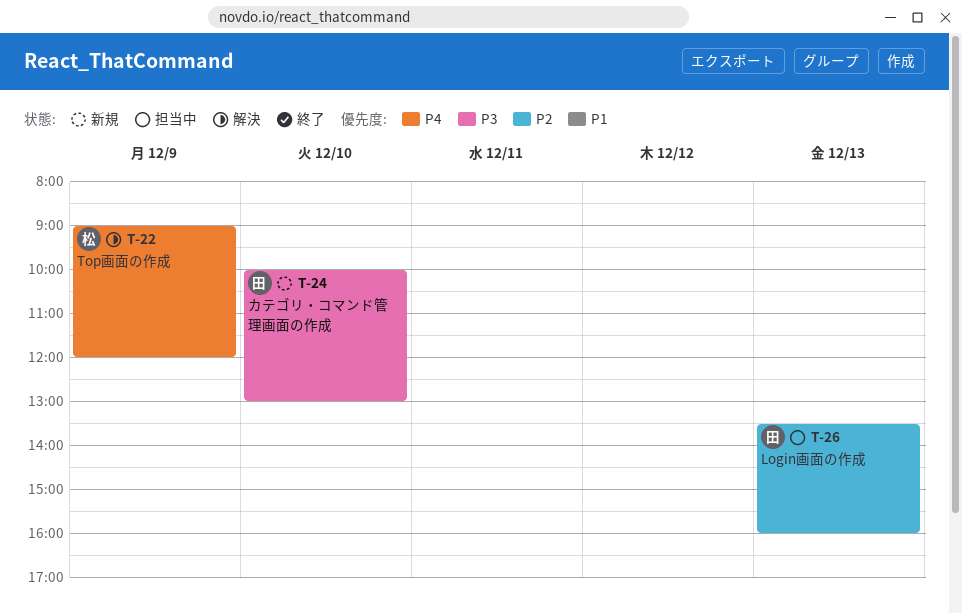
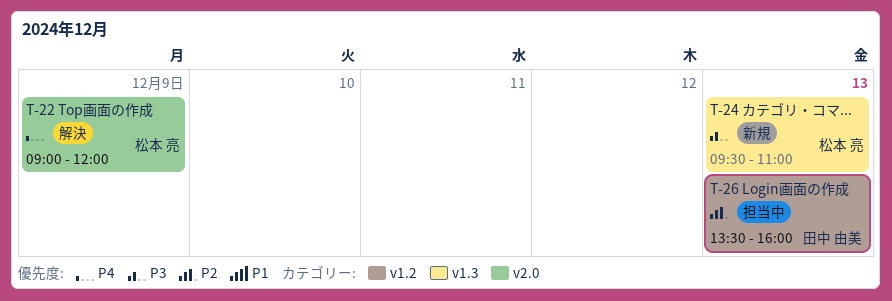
T-24, owner: 田中 由美 -> 松本 亮
T-24, day: Dec 10 -> Dec 13
T-24, begins: 10:00 -> 09:30
T-24, ends: 13:00 -> 11:00

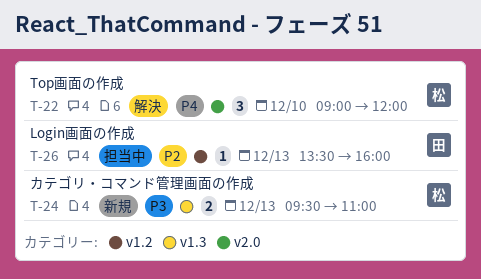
T-22, day: Dec 9 -> Dec 10

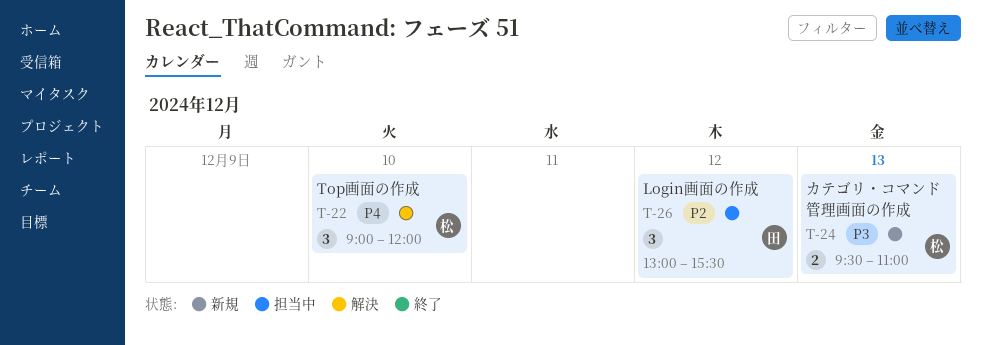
T-26, estimate: 1 -> 3
T-26, day: Dec 13 -> Dec 12
T-26, begins: 13:30 -> 13:00
T-26, ends: 16:00 -> 15:30

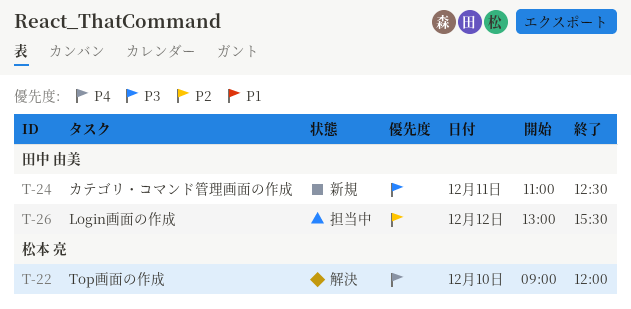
T-24, owner: 松本 亮 -> 田中 由美
T-24, day: Dec 13 -> Dec 11
T-24, begins: 09:30 -> 11:00
T-24, ends: 11:00 -> 12:30

